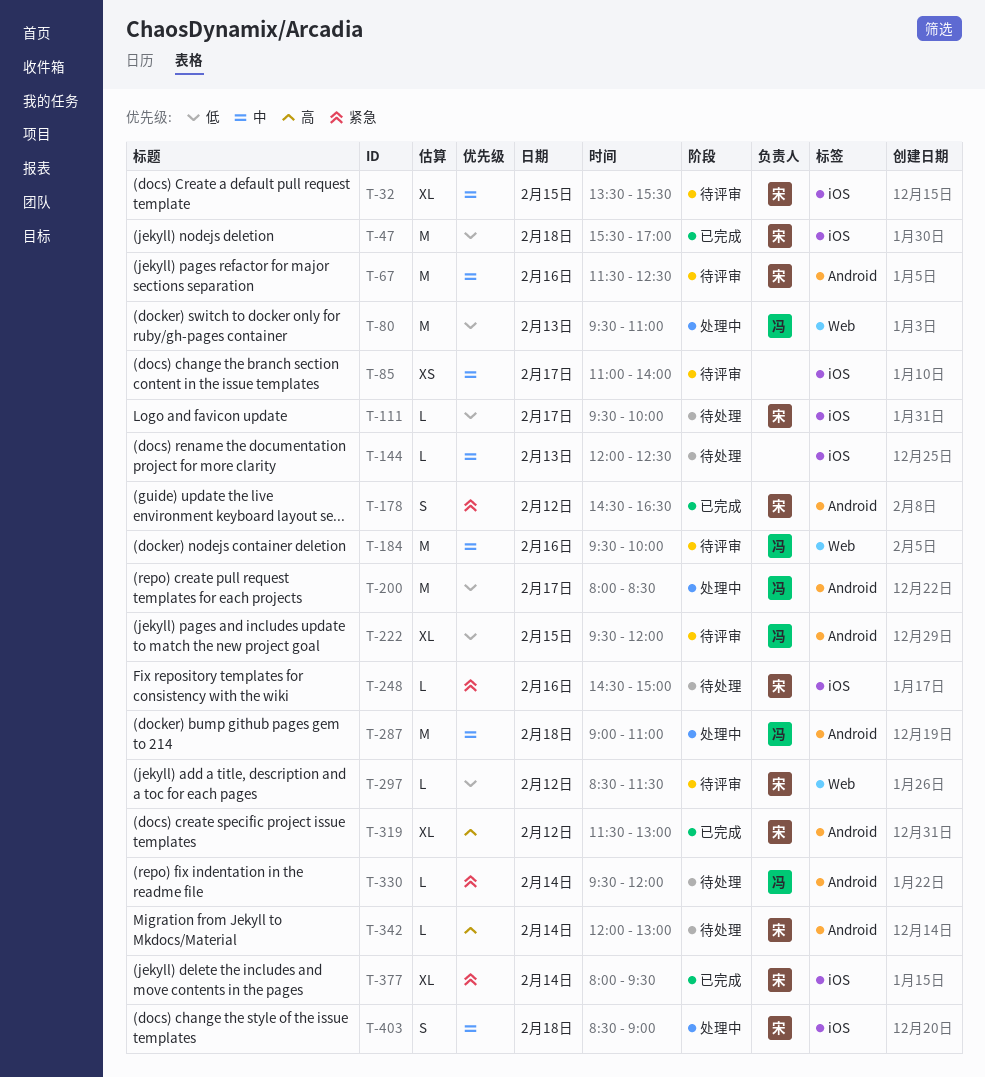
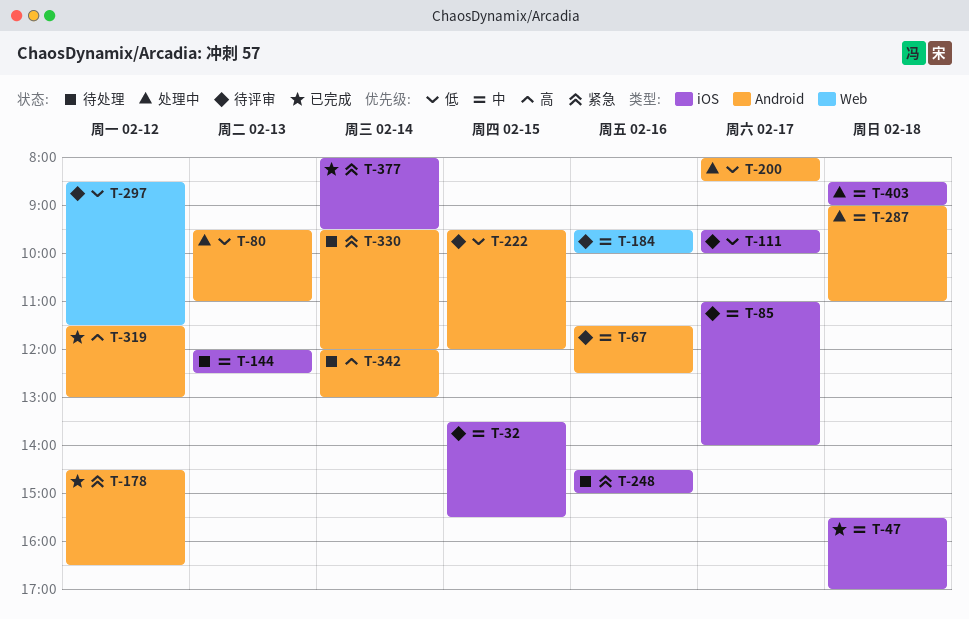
T-47, priority: 低 -> 中
T-80, label: Web -> Android
T-111, status: 待处理 -> 待评审

